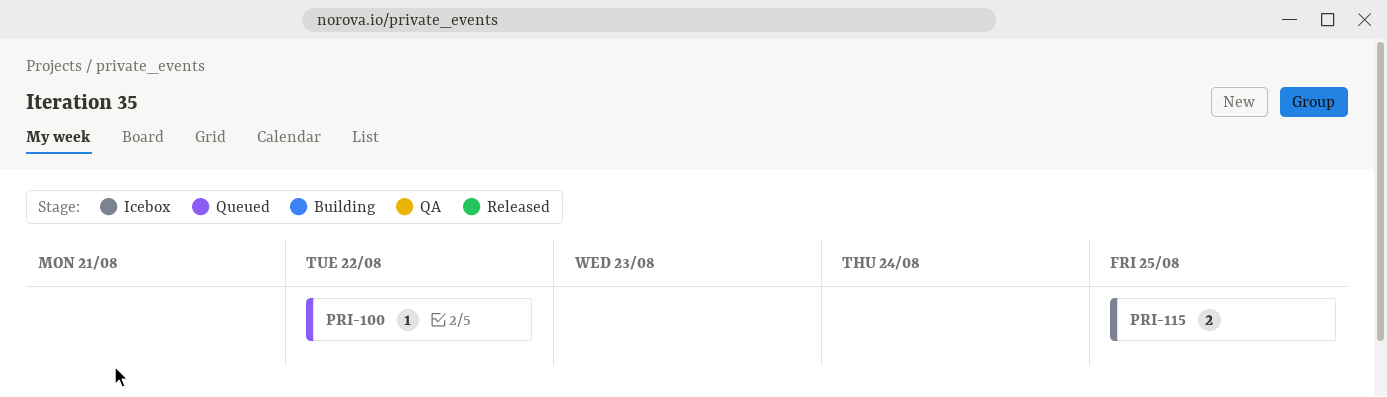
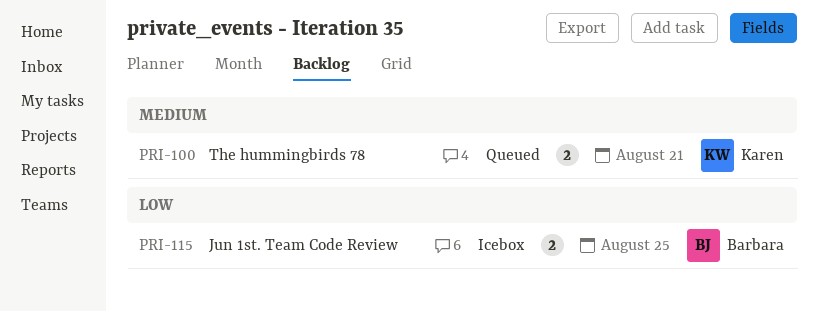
PRI-100, estimate: 1 -> 2
PRI-100, due: Aug 22 -> Aug 21

